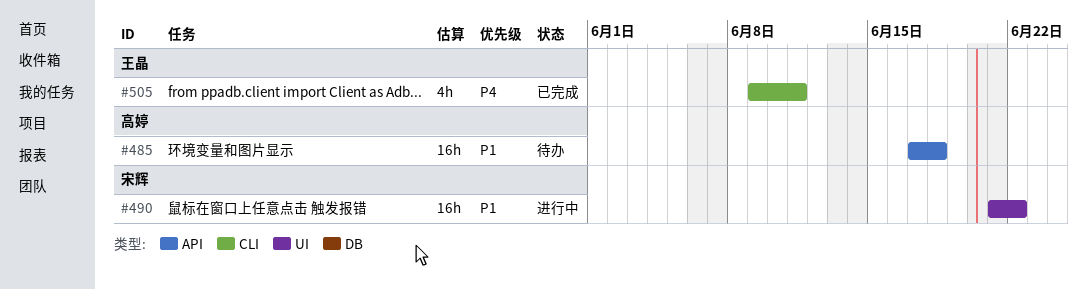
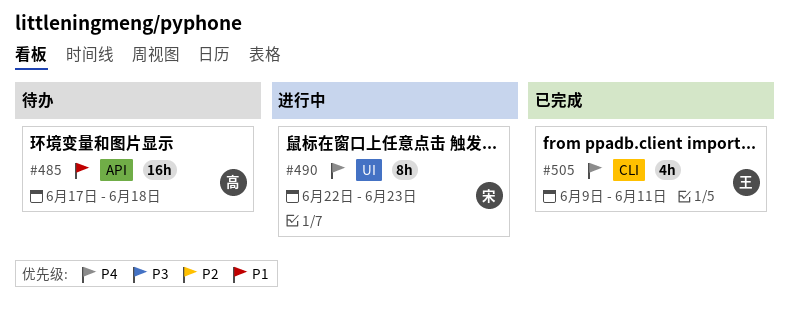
#490, priority: P1 -> P4
#490, estimate: 16h -> 8h
#490, start: Jun 21 -> Jun 22
#490, due: Jun 22 -> Jun 23

